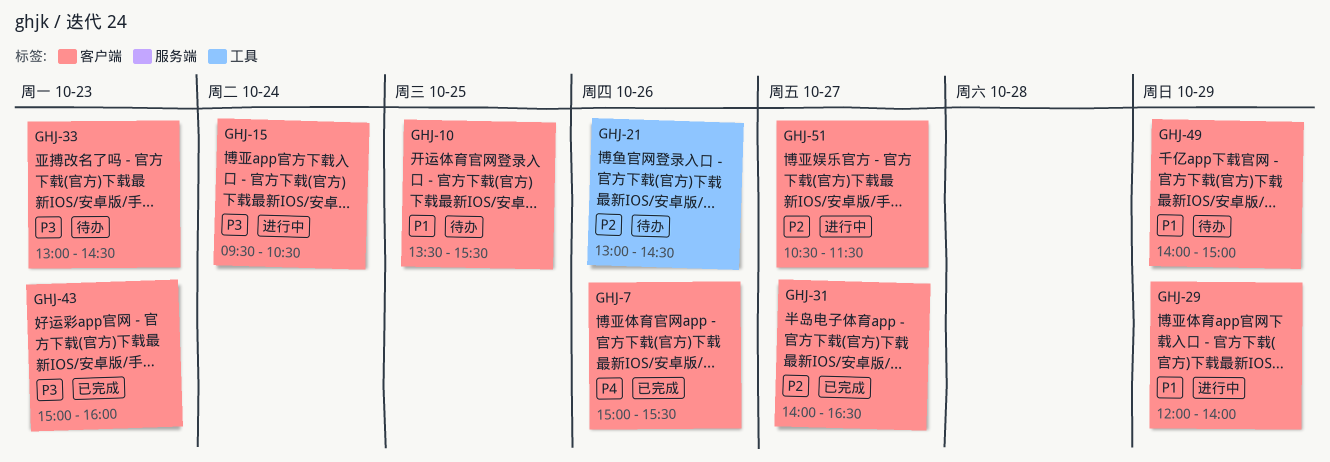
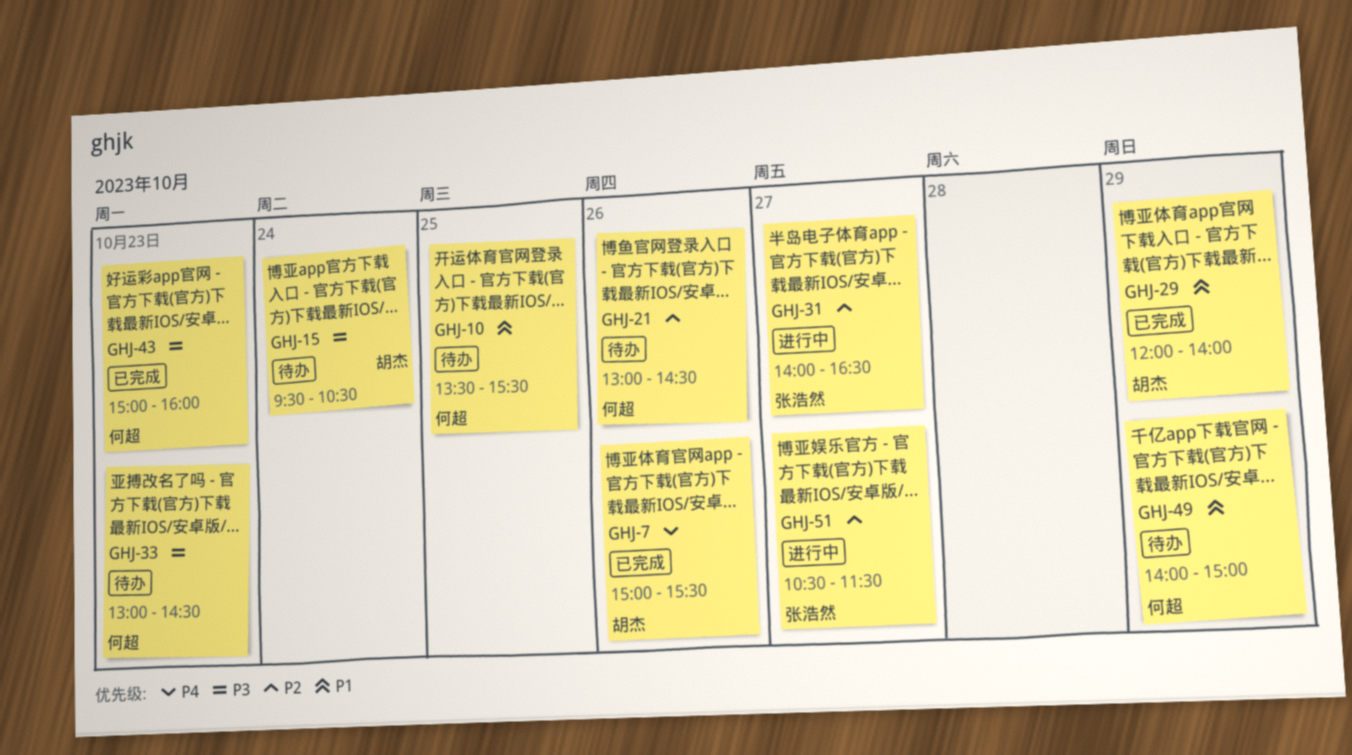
GHJ-15, status: 进行中 -> 待办
GHJ-29, status: 进行中 -> 已完成
GHJ-31, status: 已完成 -> 进行中

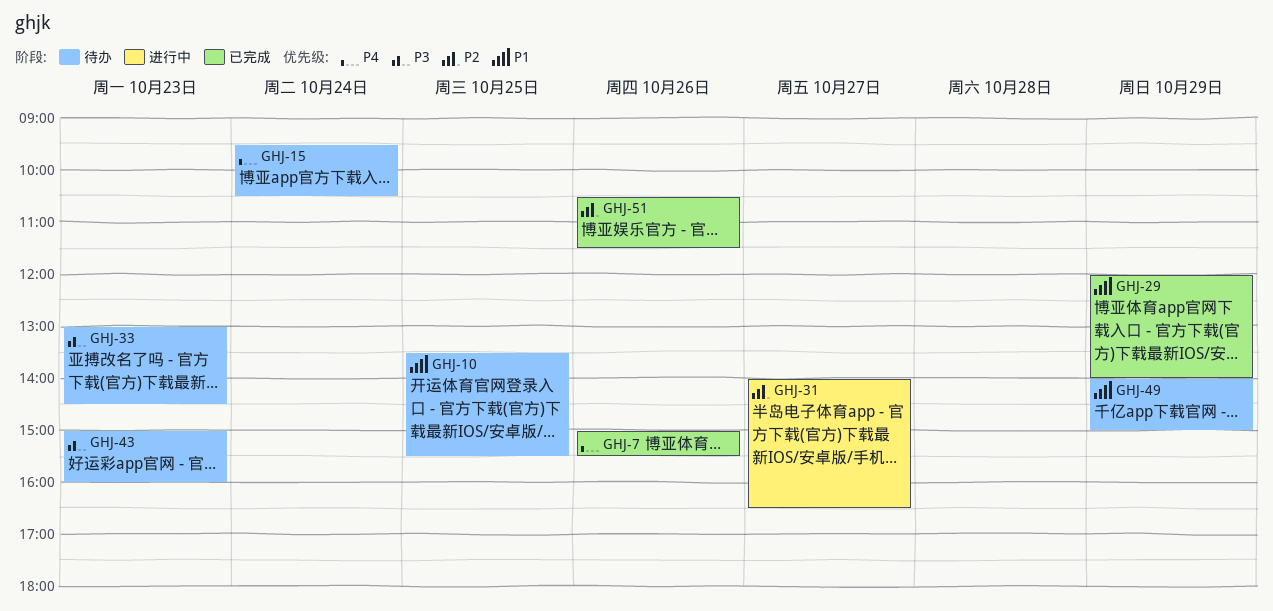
GHJ-15, priority: P3 -> P4
GHJ-21: present -> none
GHJ-43, status: 已完成 -> 待办
GHJ-51, status: 进行中 -> 已完成
GHJ-51, day: Oct 27 -> Oct 26

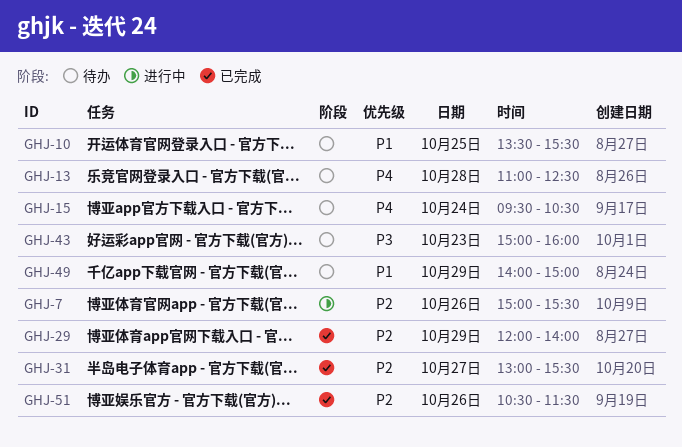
GHJ-7, status: 已完成 -> 进行中
GHJ-7, priority: P4 -> P2
GHJ-13: none -> present
GHJ-29, priority: P1 -> P2
GHJ-31, status: 进行中 -> 已完成
GHJ-31, begins: 14:00 -> 13:00
GHJ-31, ends: 16:30 -> 15:30
GHJ-33: present -> none

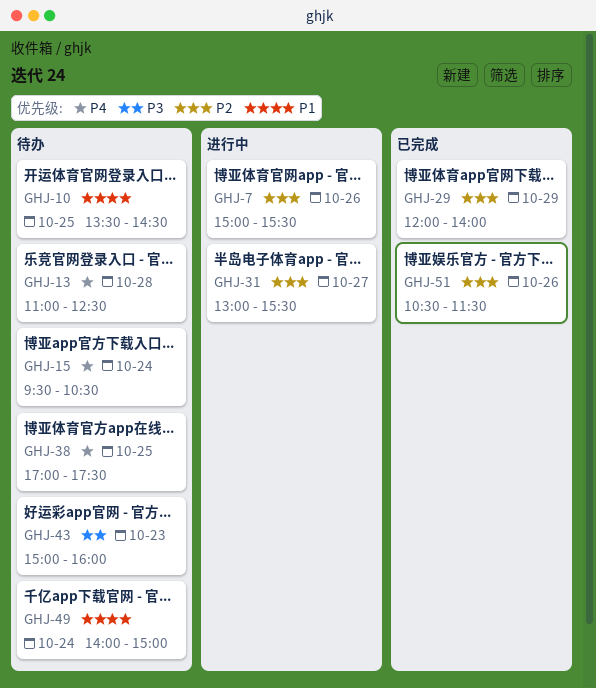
GHJ-10, ends: 15:30 -> 14:30
GHJ-31, status: 已完成 -> 进行中
GHJ-38: none -> present
GHJ-49, day: Oct 29 -> Oct 24

